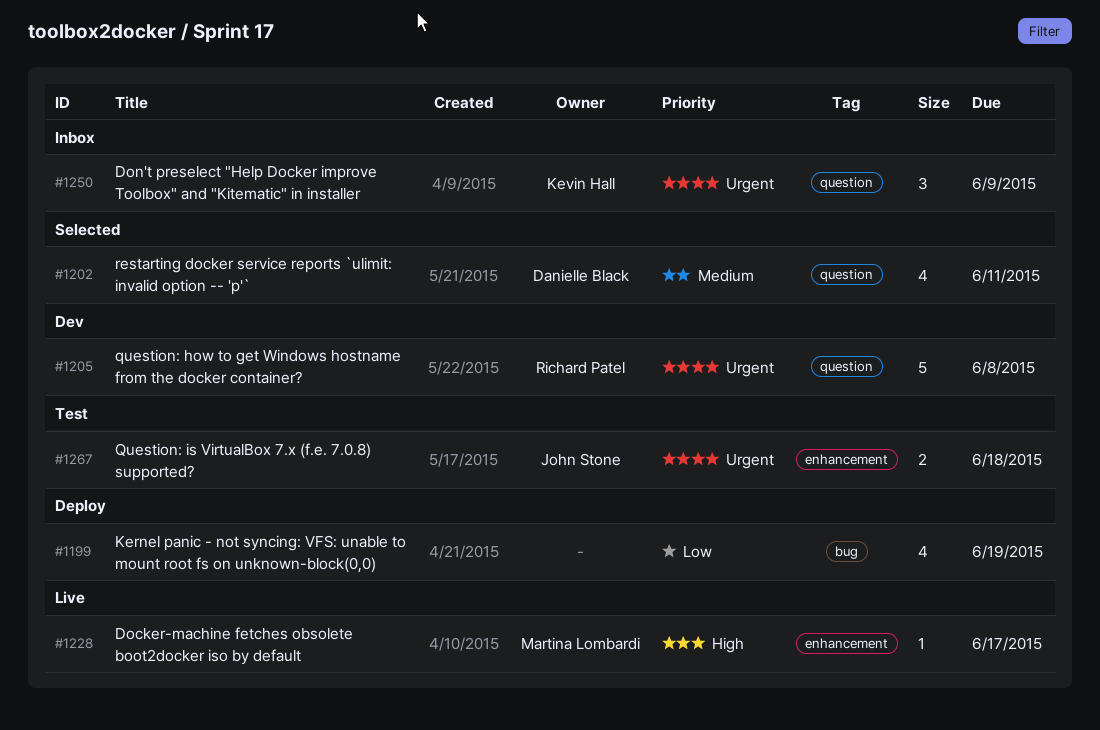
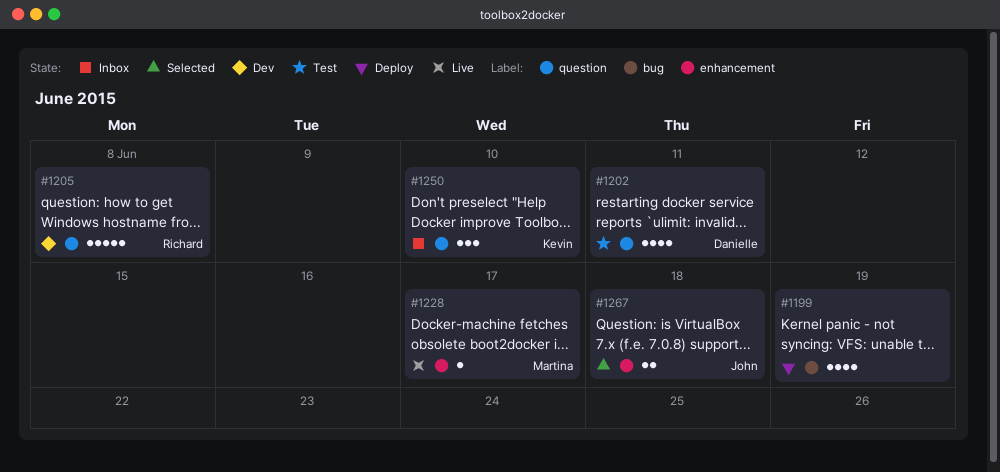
#1202, status: Selected -> Test
#1250, due: Jun 9 -> Jun 10
#1267, status: Test -> Selected

